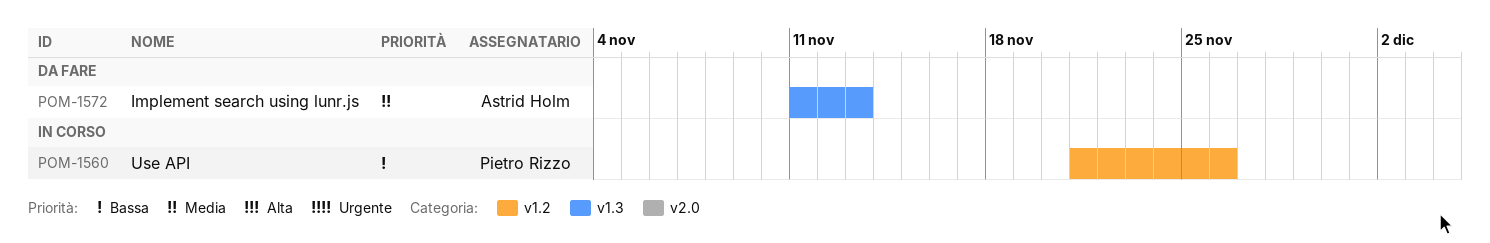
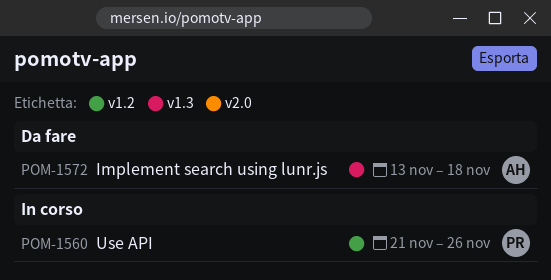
POM-1572, start: Nov 11 -> Nov 13
POM-1572, due: Nov 13 -> Nov 18

